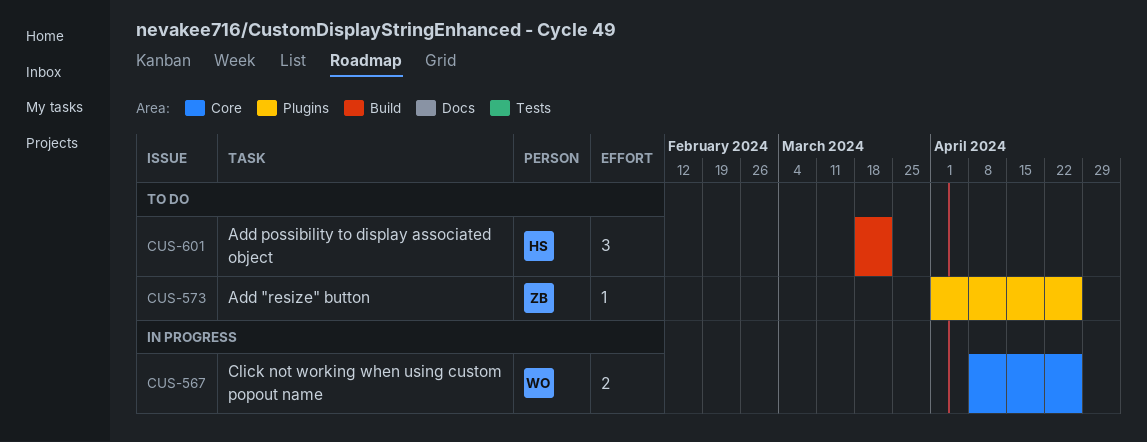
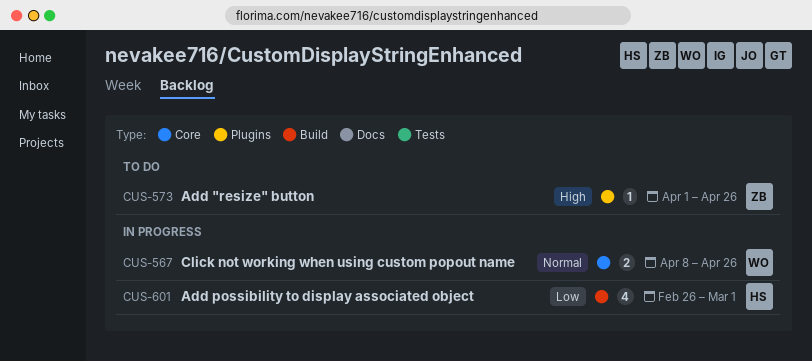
CUS-601, status: To do -> In progress
CUS-601, estimate: 3 -> 4
CUS-601, start: Mar 18 -> Feb 26
CUS-601, due: Mar 22 -> Mar 1

